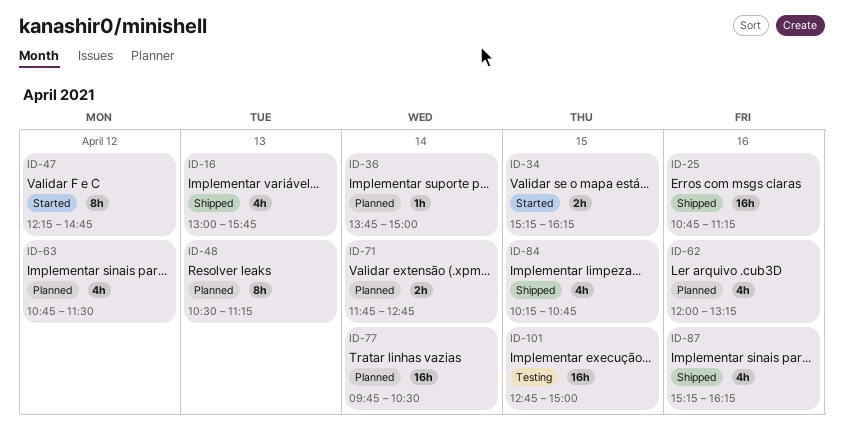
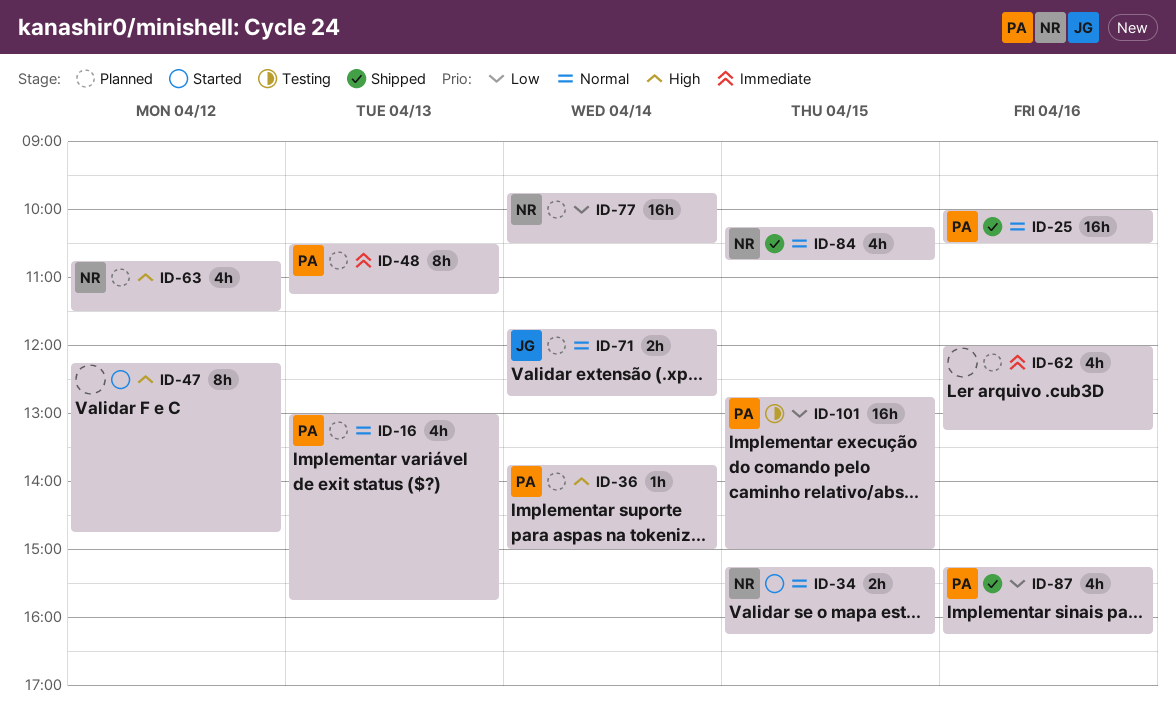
ID-16, status: Shipped -> Planned
ID-25, begins: 10:45 -> 10:00
ID-25, ends: 11:15 -> 10:30

